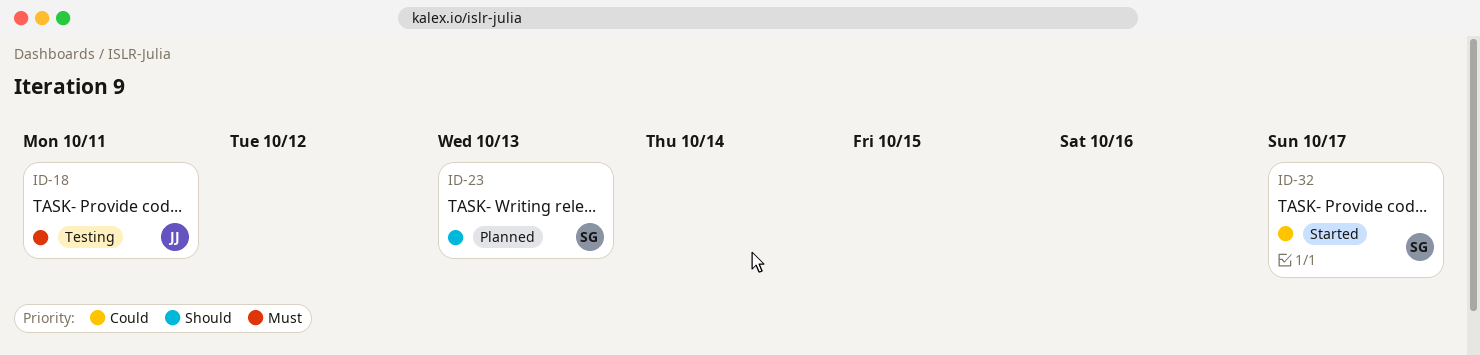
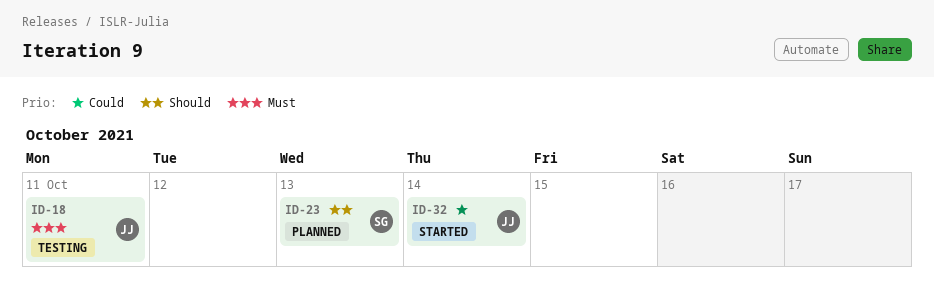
ID-32, owner: SG -> JJ
ID-32, due: Oct 17 -> Oct 14

